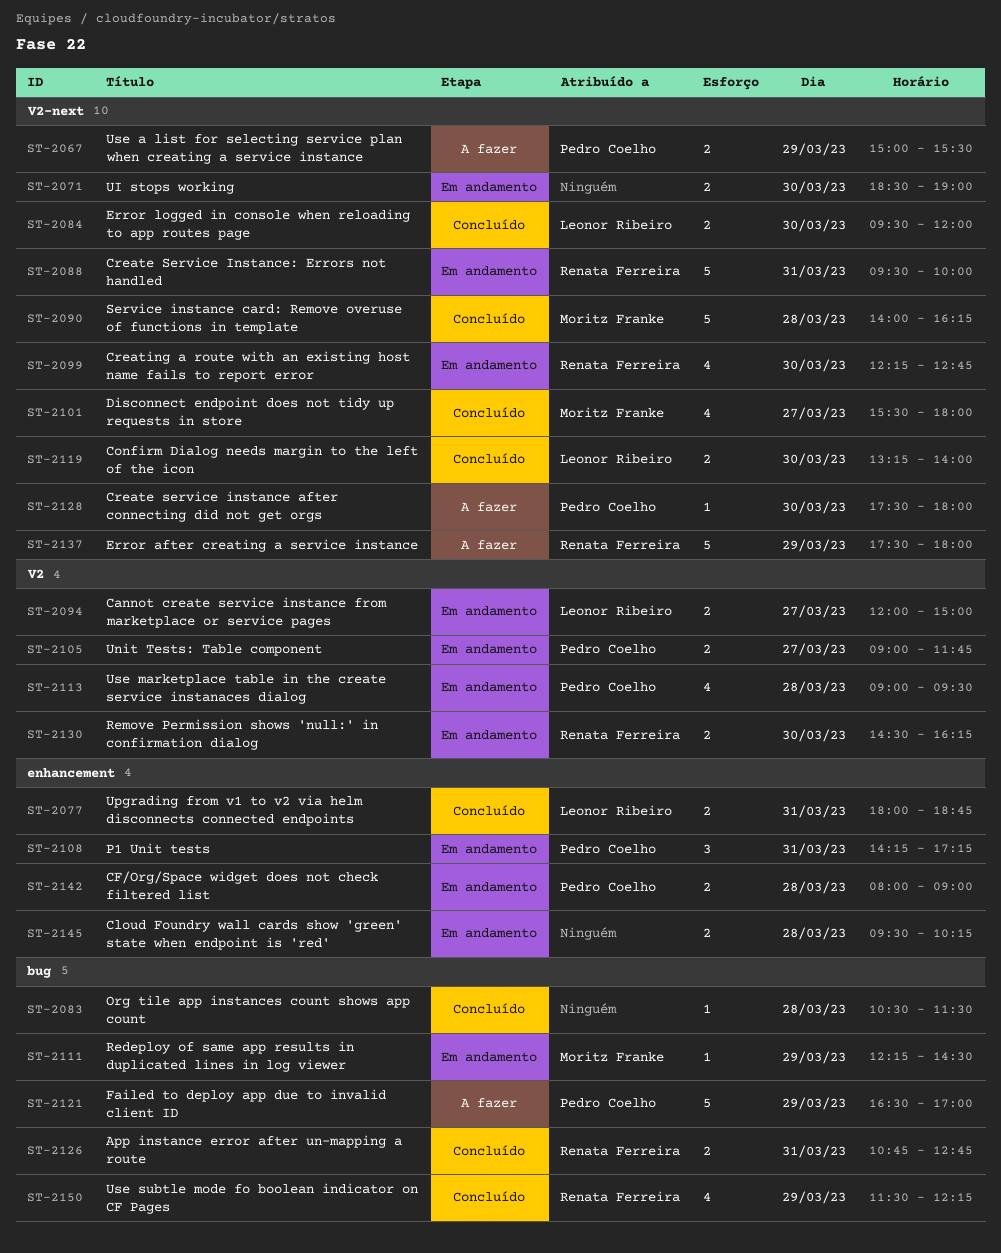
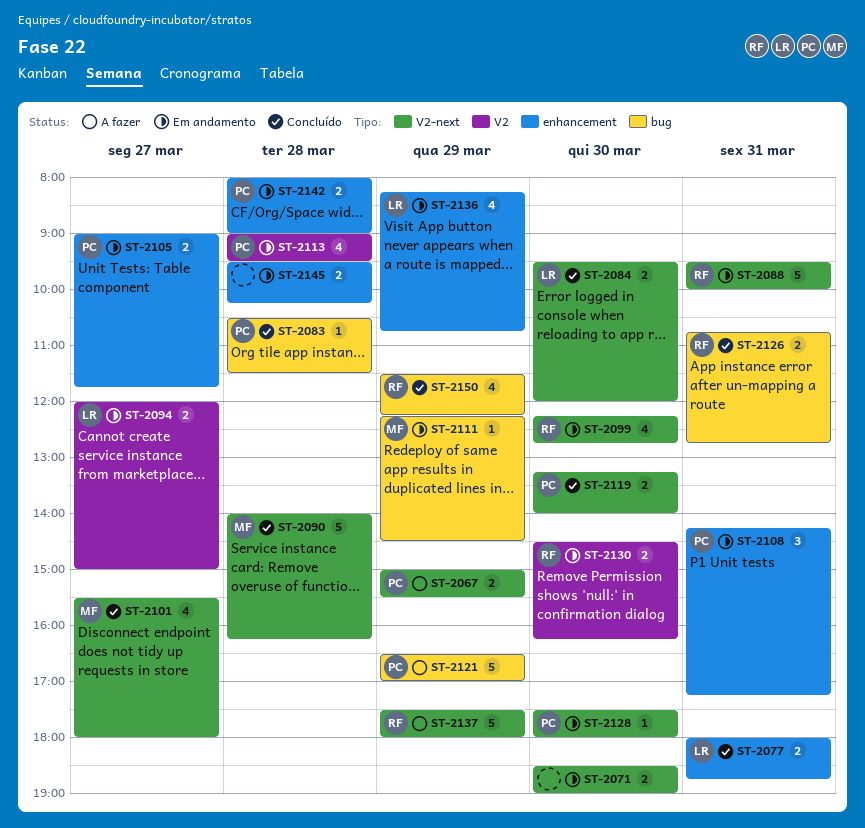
ST-2083, owner: none -> Pedro Coelho
ST-2105, label: V2 -> enhancement
ST-2119, owner: Leonor Ribeiro -> Pedro Coelho
ST-2128, status: A fazer -> Em andamento
ST-2136: none -> present

